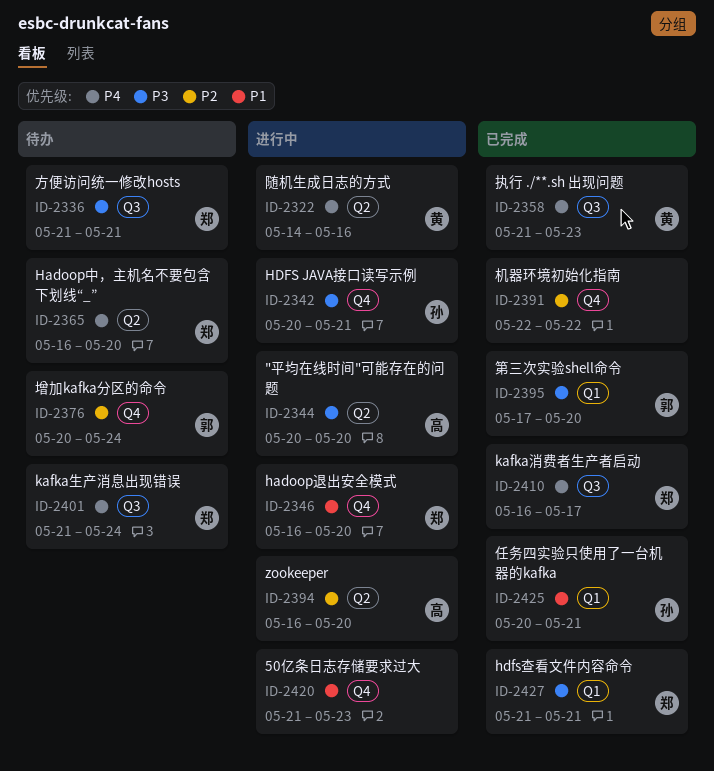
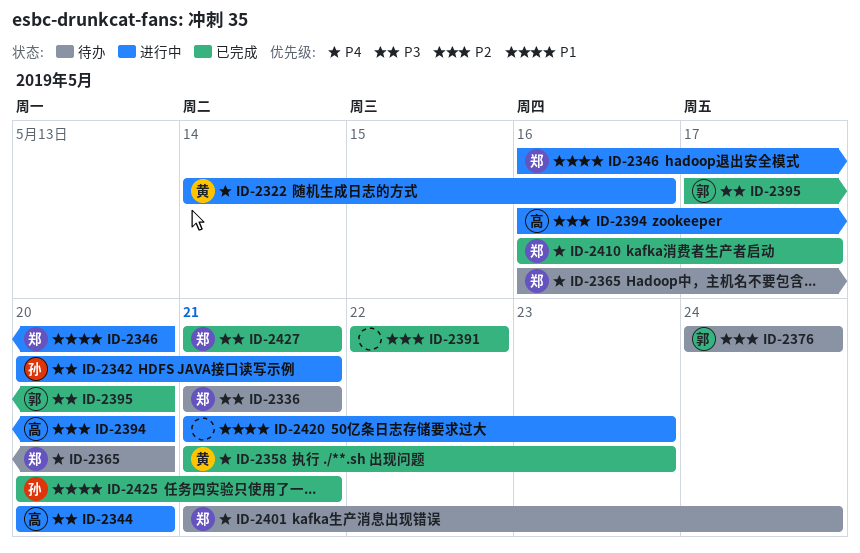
ID-2376, start: May 20 -> May 24

